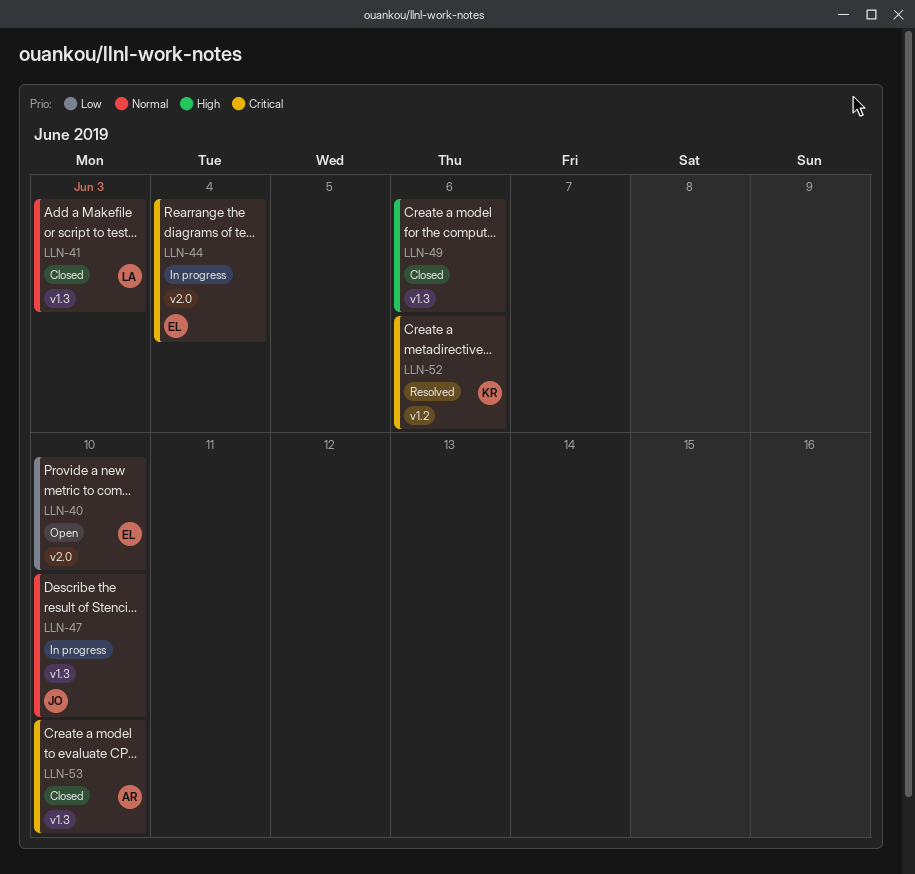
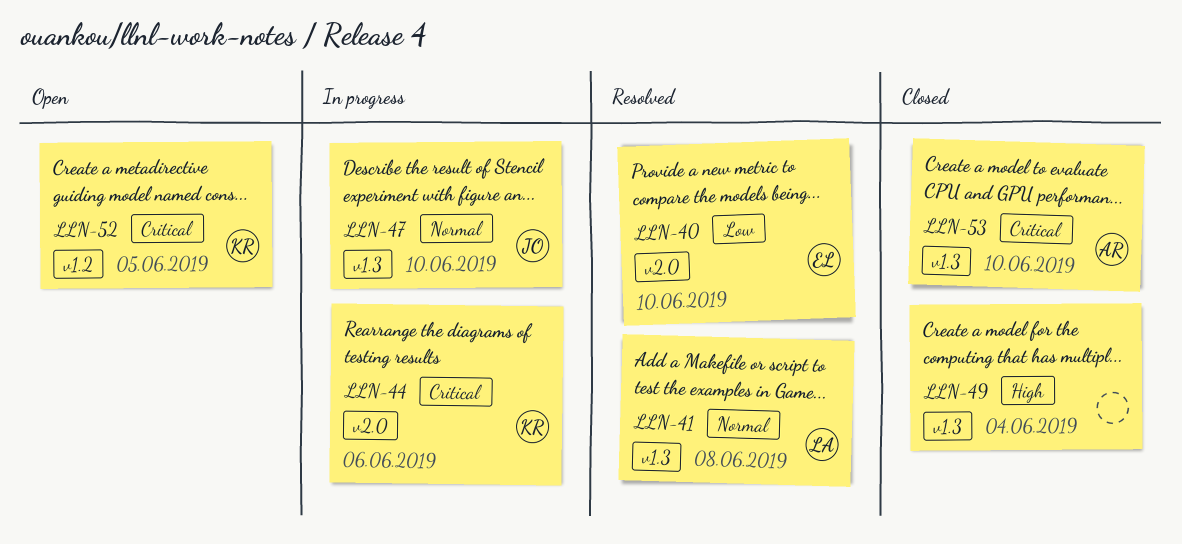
LLN-40, status: Open -> Resolved
LLN-41, status: Closed -> Resolved
LLN-41, due: Jun 3 -> Jun 8
LLN-44, owner: EL -> KR
LLN-44, due: Jun 4 -> Jun 6
LLN-49, due: Jun 6 -> Jun 4
LLN-52, status: Resolved -> Open
LLN-52, due: Jun 6 -> Jun 5

